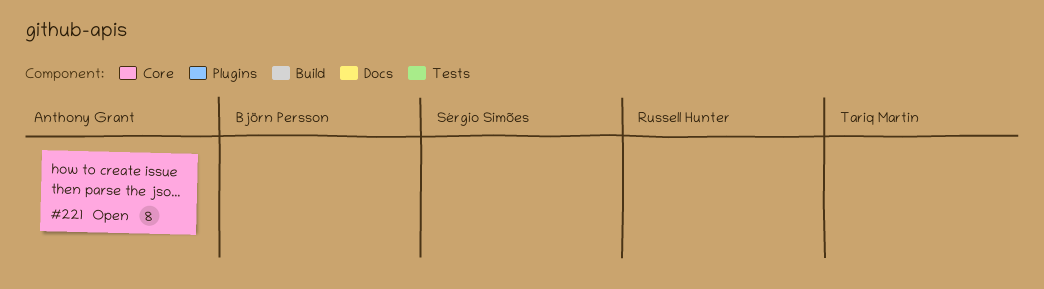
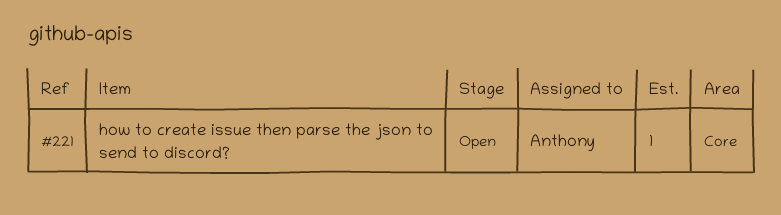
#221, estimate: 8 -> 1

